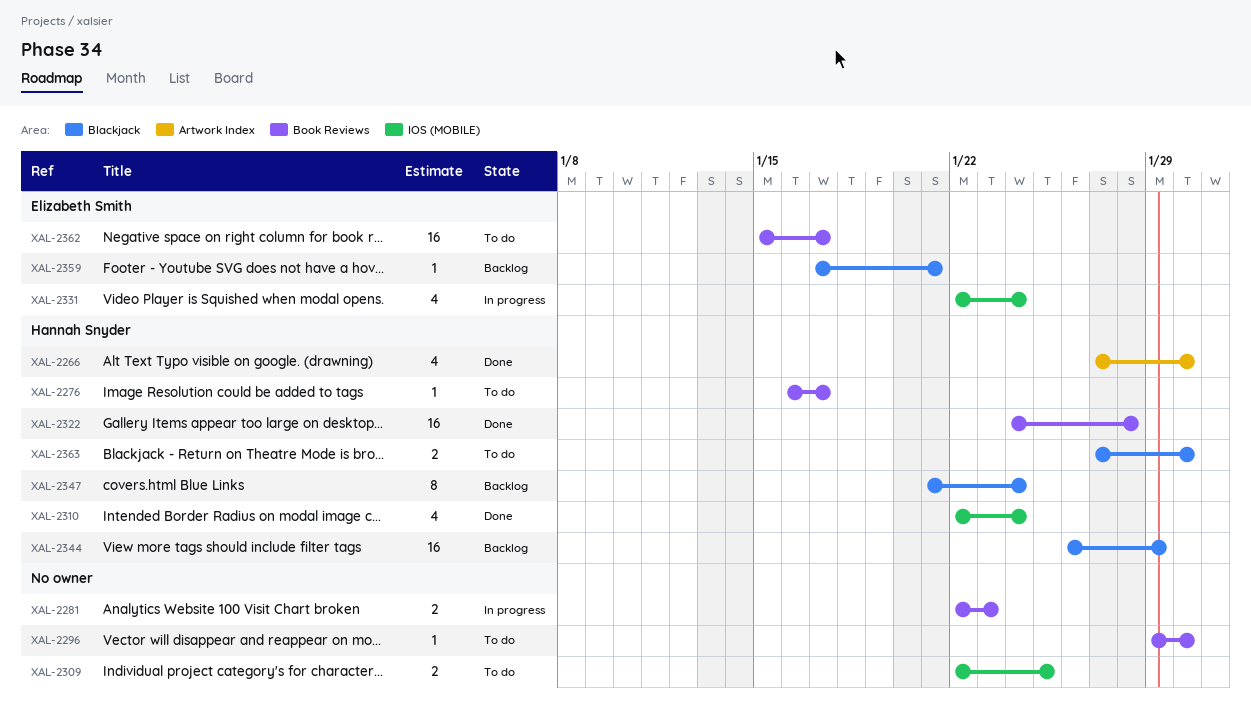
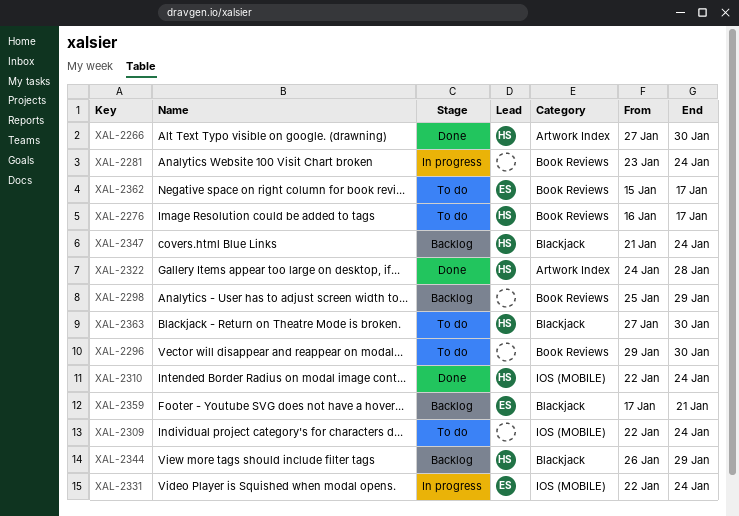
XAL-2281, start: Jan 22 -> Jan 23
XAL-2281, due: Jan 23 -> Jan 24
XAL-2298: none -> present
XAL-2309, due: Jan 25 -> Jan 24
XAL-2322, label: Book Reviews -> Artwork Index

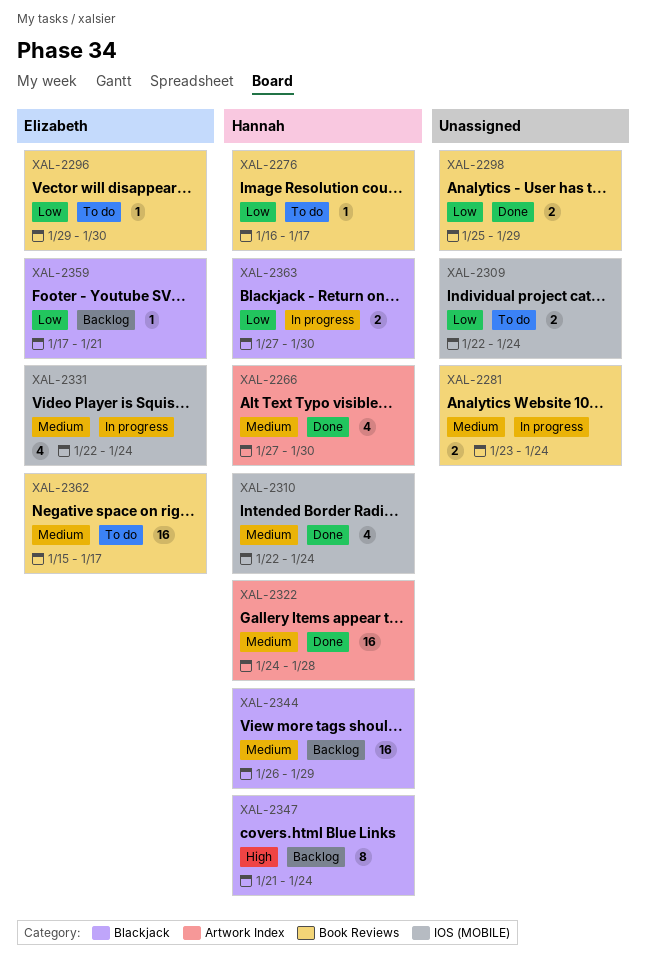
XAL-2296, owner: none -> Elizabeth
XAL-2298, status: Backlog -> Done
XAL-2363, status: To do -> In progress

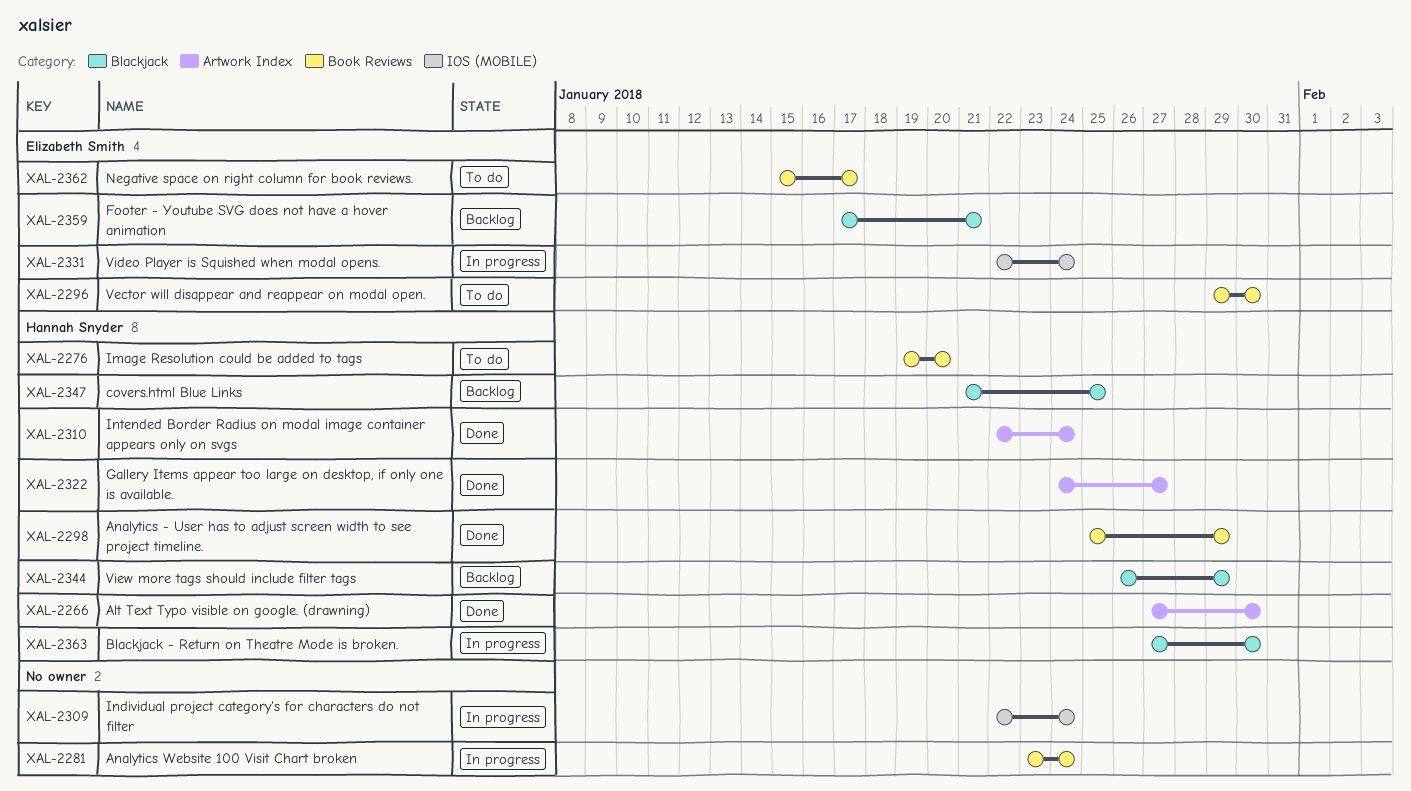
XAL-2276, start: Jan 16 -> Jan 19
XAL-2276, due: Jan 17 -> Jan 20
XAL-2298, owner: none -> Hannah Snyder
XAL-2309, status: To do -> In progress
XAL-2310, label: IOS (MOBILE) -> Artwork Index
XAL-2322, due: Jan 28 -> Jan 27
XAL-2347, due: Jan 24 -> Jan 25

